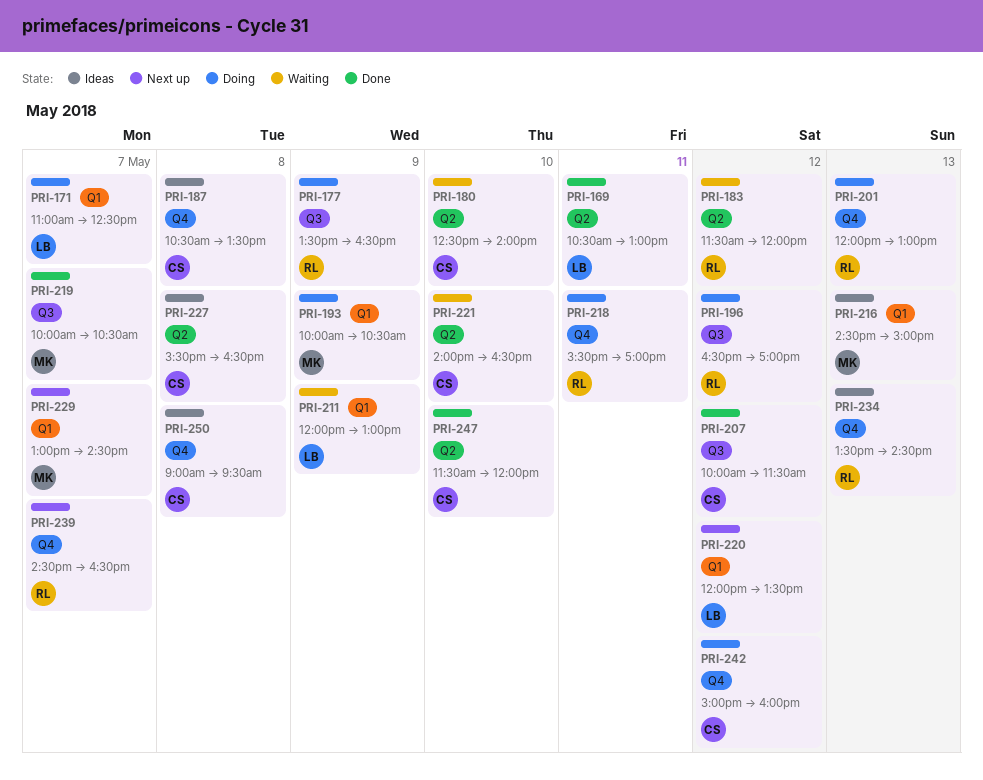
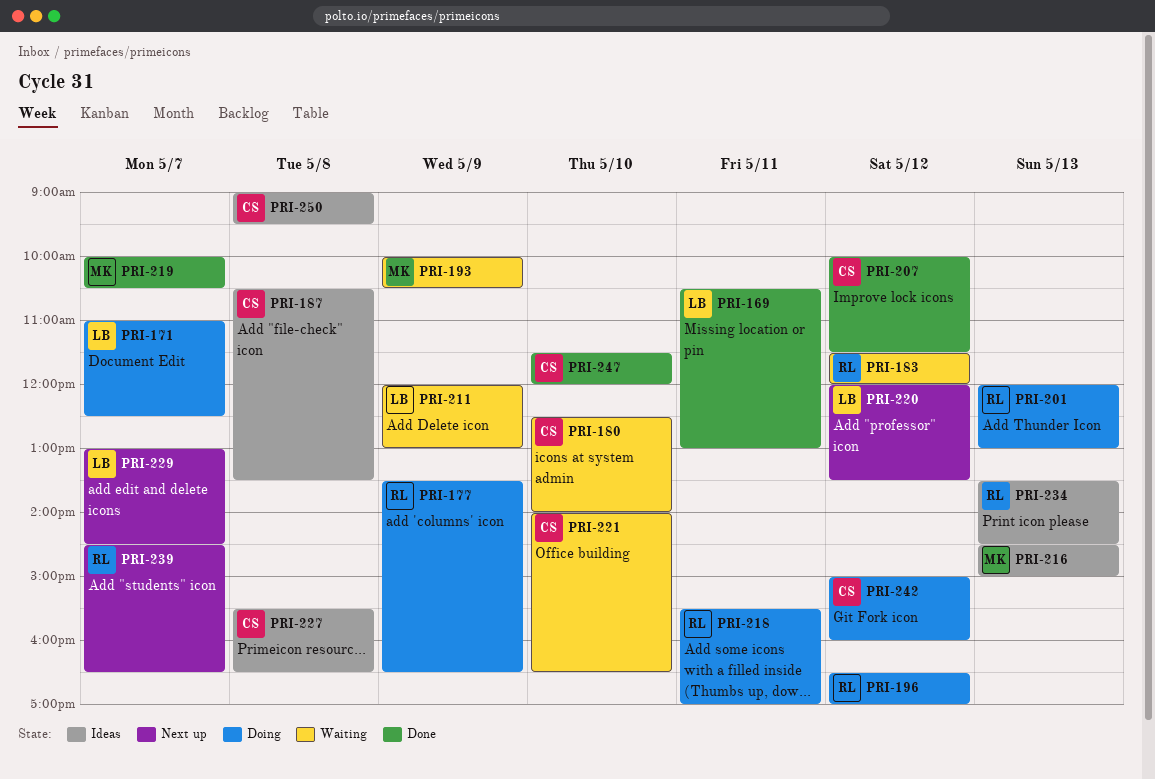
PRI-193, status: Doing -> Waiting
PRI-229, owner: MK -> LB

